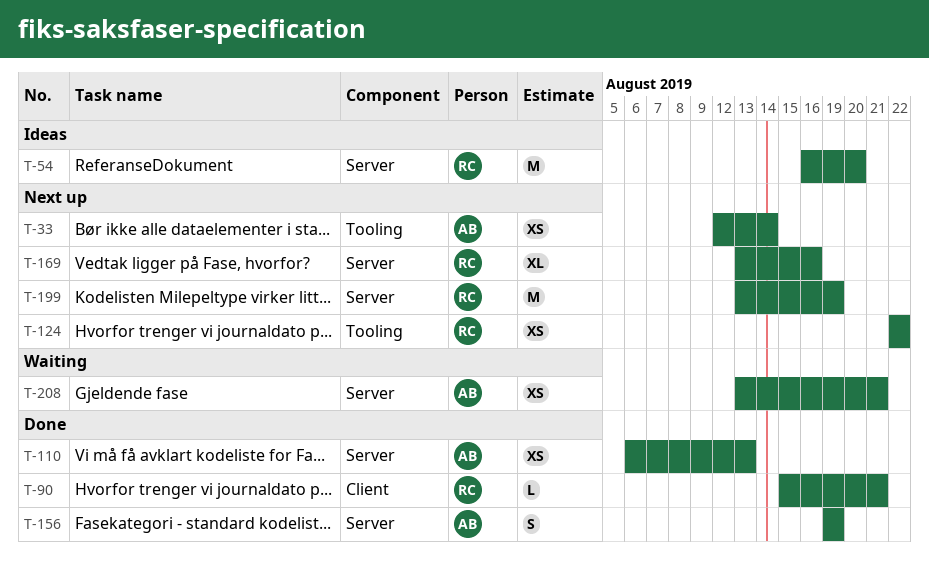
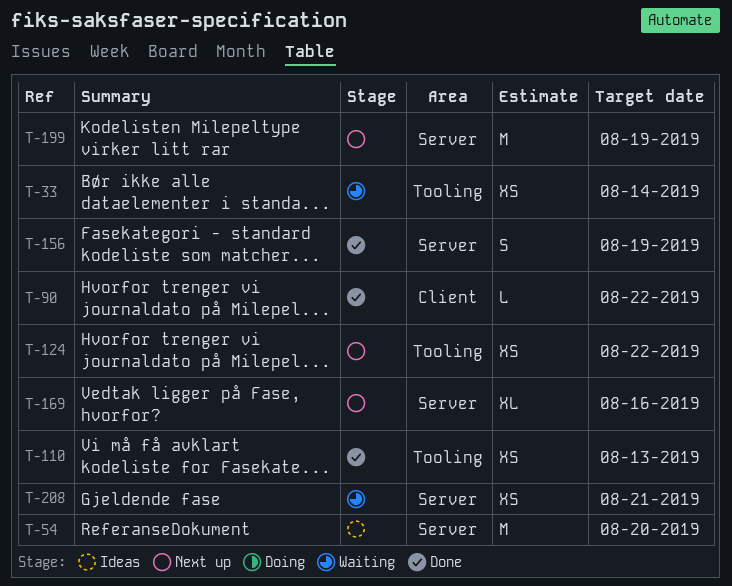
T-33, status: Next up -> Waiting
T-90, due: Aug 21 -> Aug 22
T-110, label: Server -> Tooling

